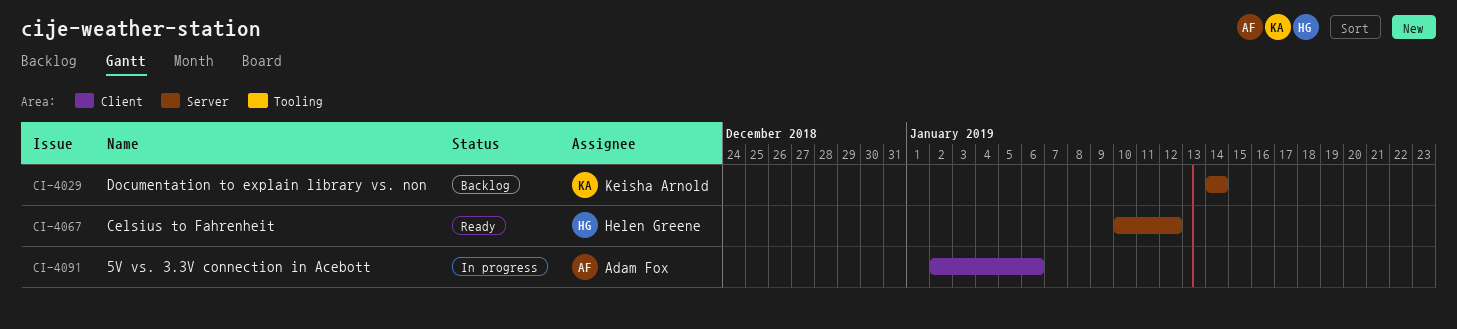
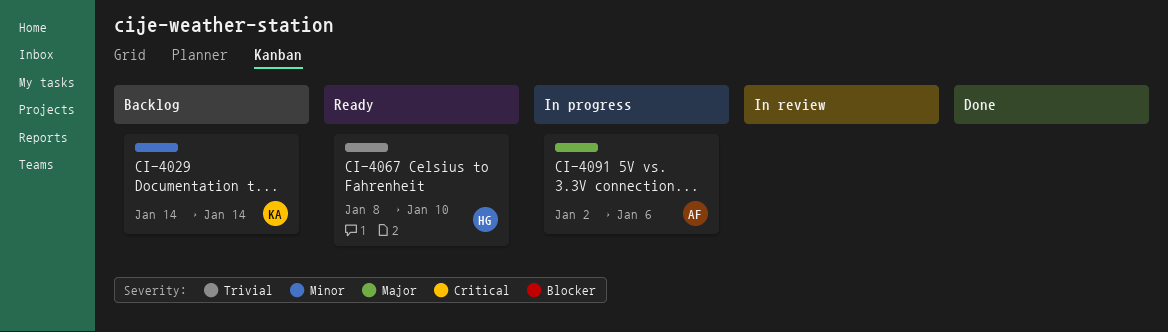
CI-4067, start: Jan 10 -> Jan 8
CI-4067, due: Jan 12 -> Jan 10

